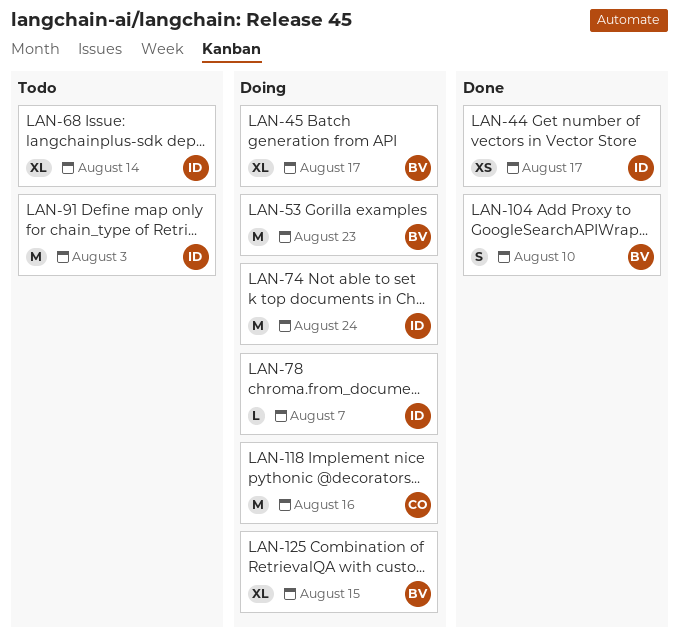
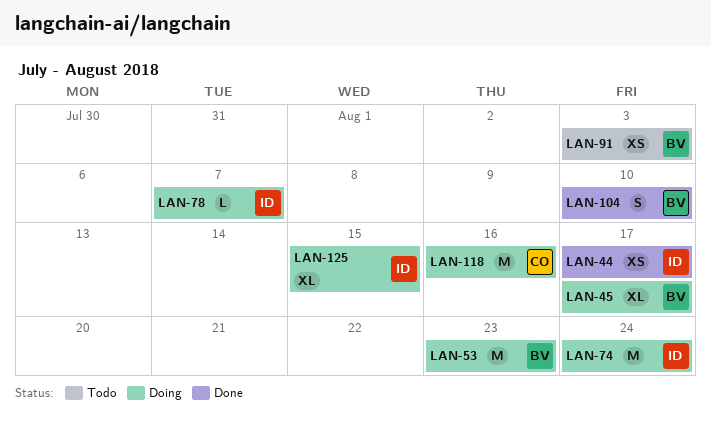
LAN-68: present -> none
LAN-91, owner: ID -> BV
LAN-91, estimate: M -> XS
LAN-125, owner: BV -> ID

